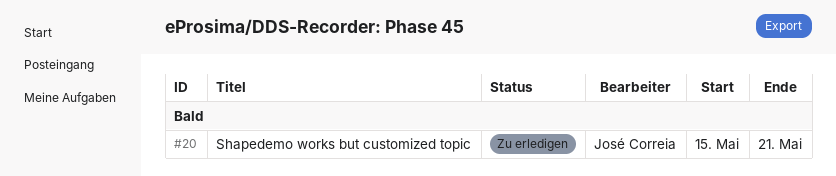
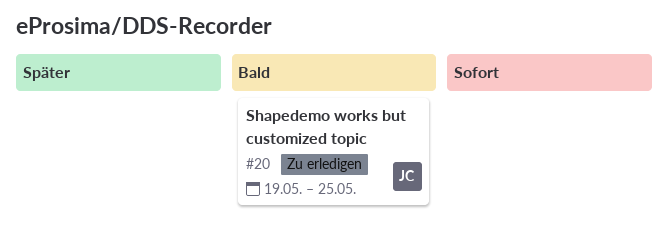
#20, start: May 15 -> May 19
#20, due: May 21 -> May 25

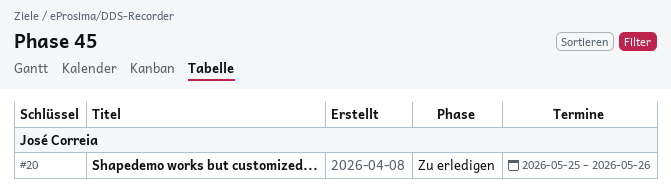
#20, start: May 19 -> May 25
#20, due: May 25 -> May 26

